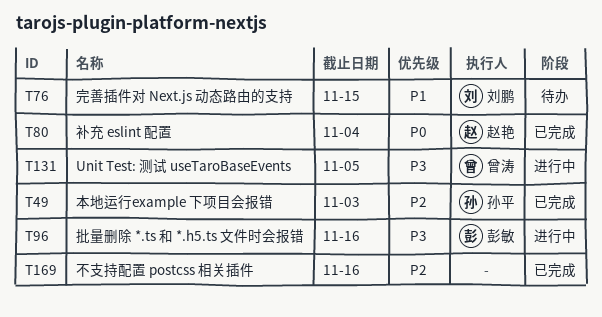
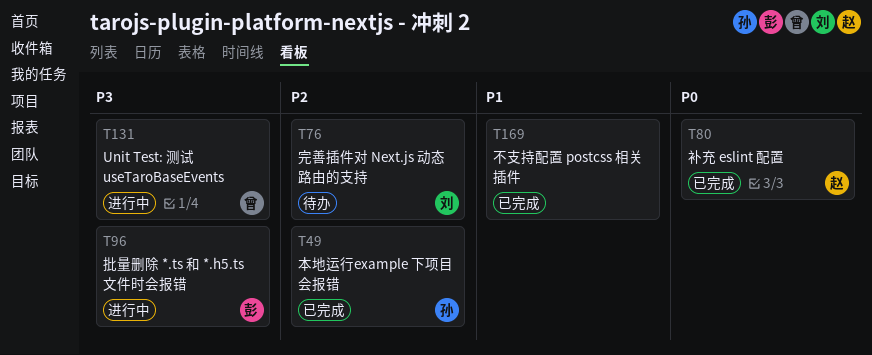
T76, priority: P1 -> P2
T169, priority: P2 -> P1

